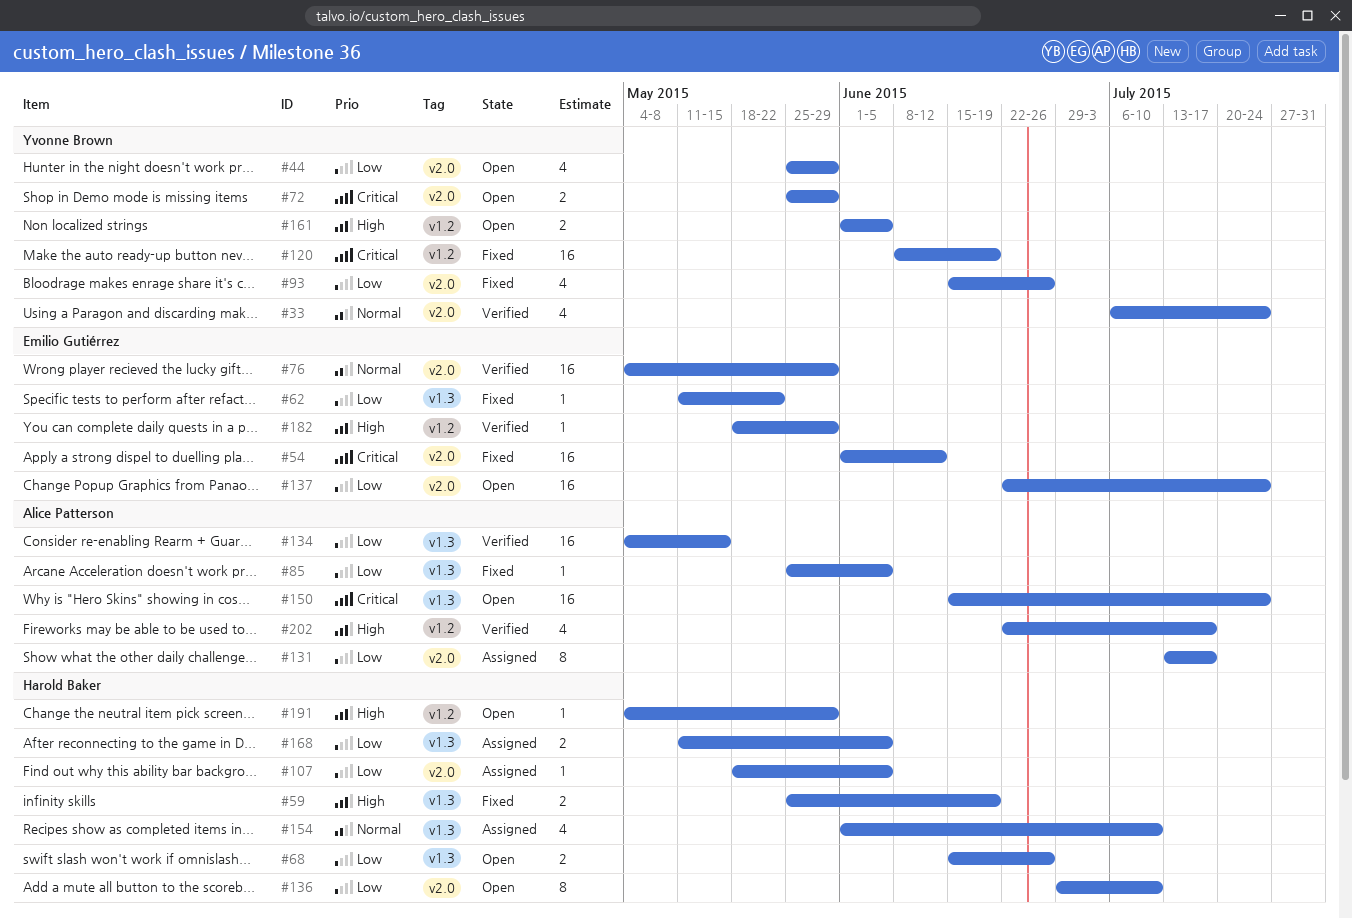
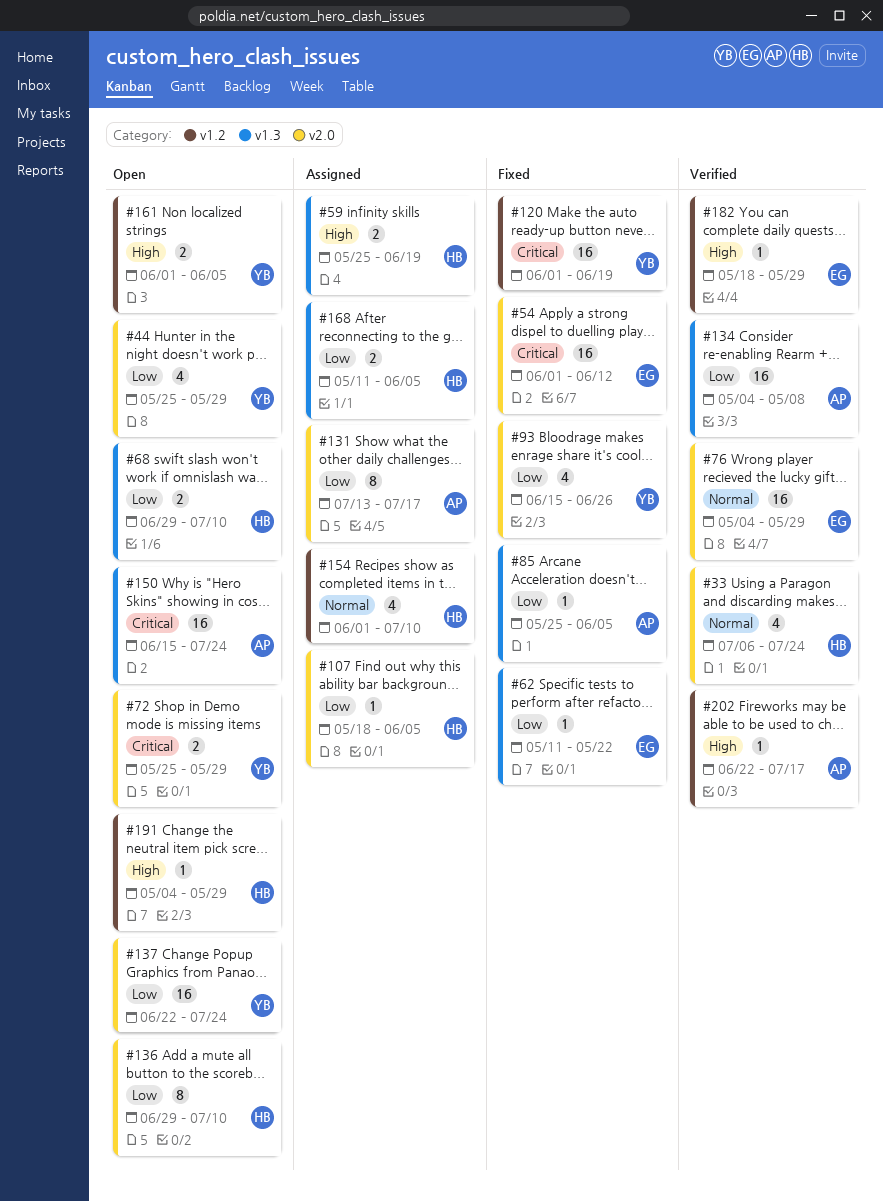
#33, owner: Yvonne Brown -> Harold Baker
#59, status: Fixed -> Assigned
#68, start: Jun 15 -> Jun 29
#68, due: Jun 26 -> Jul 10
#120, start: Jun 8 -> Jun 1
#134, due: May 15 -> May 8
#137, owner: Emilio Gutiérrez -> Yvonne Brown
#154, label: v1.3 -> v1.2
#202, estimate: 4 -> 1

